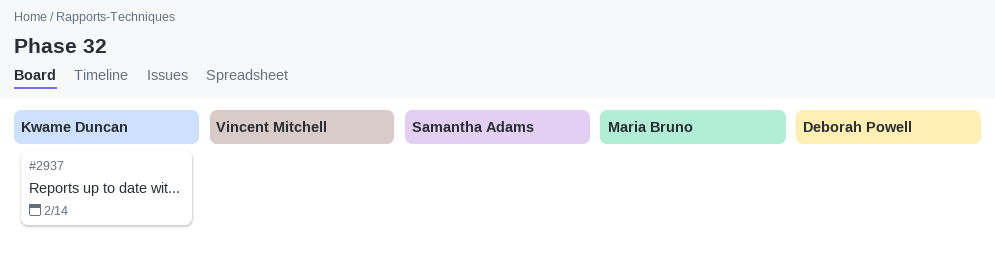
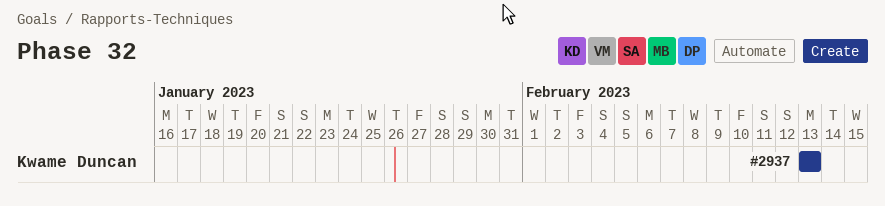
#2937, due: Feb 14 -> Feb 13

